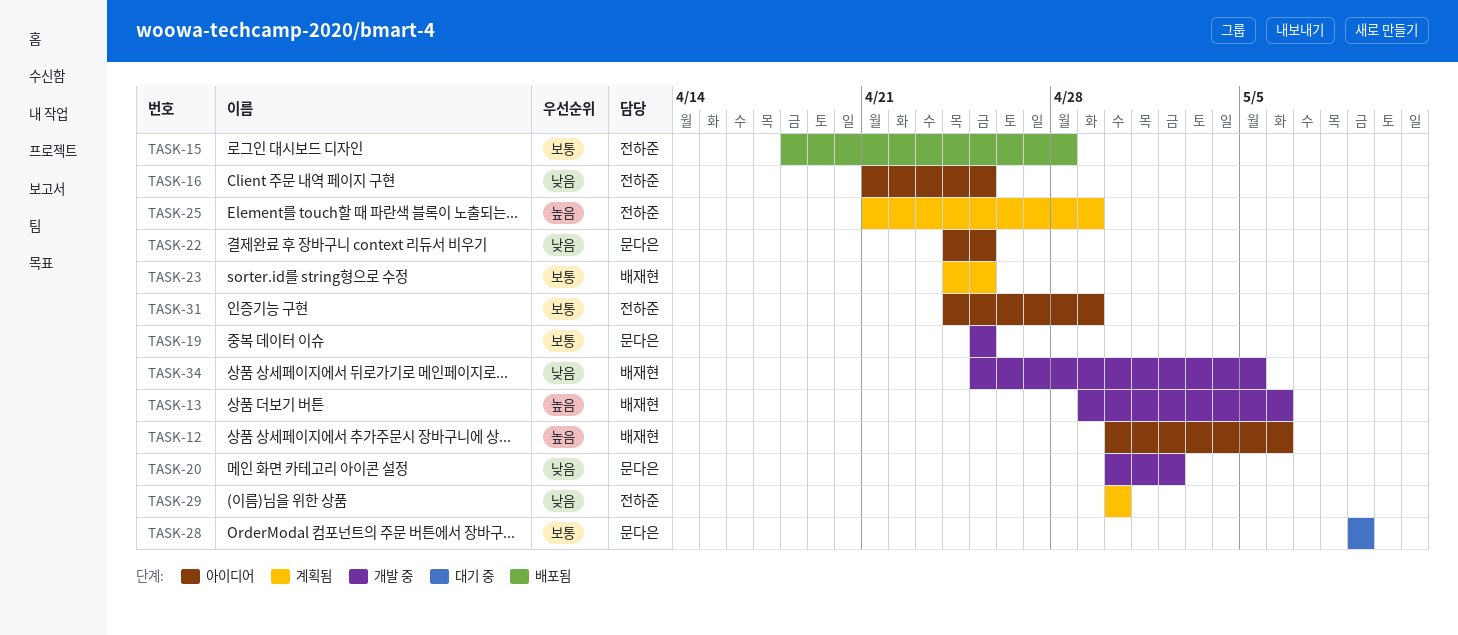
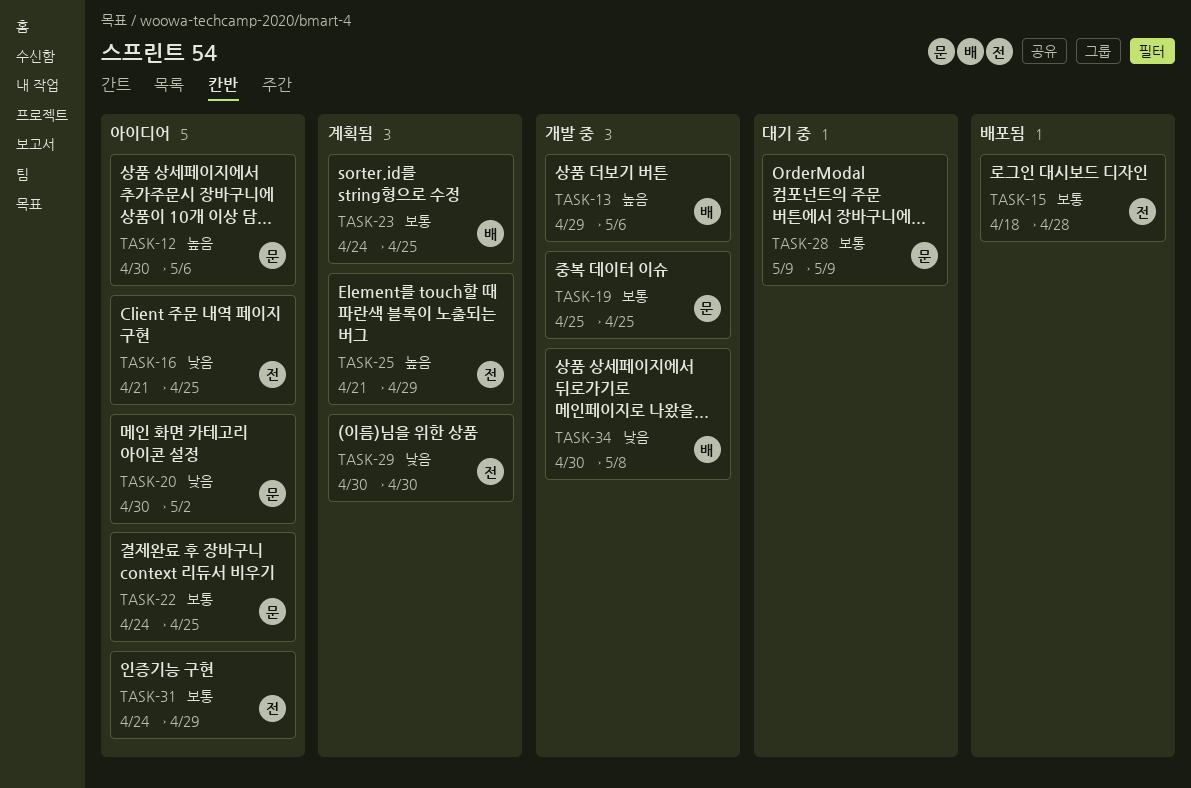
TASK-12, owner: 배재현 -> 문다은
TASK-20, status: 개발 중 -> 아이디어
TASK-22, priority: 낮음 -> 보통
TASK-34, start: Apr 25 -> Apr 30
TASK-34, due: May 5 -> May 8

